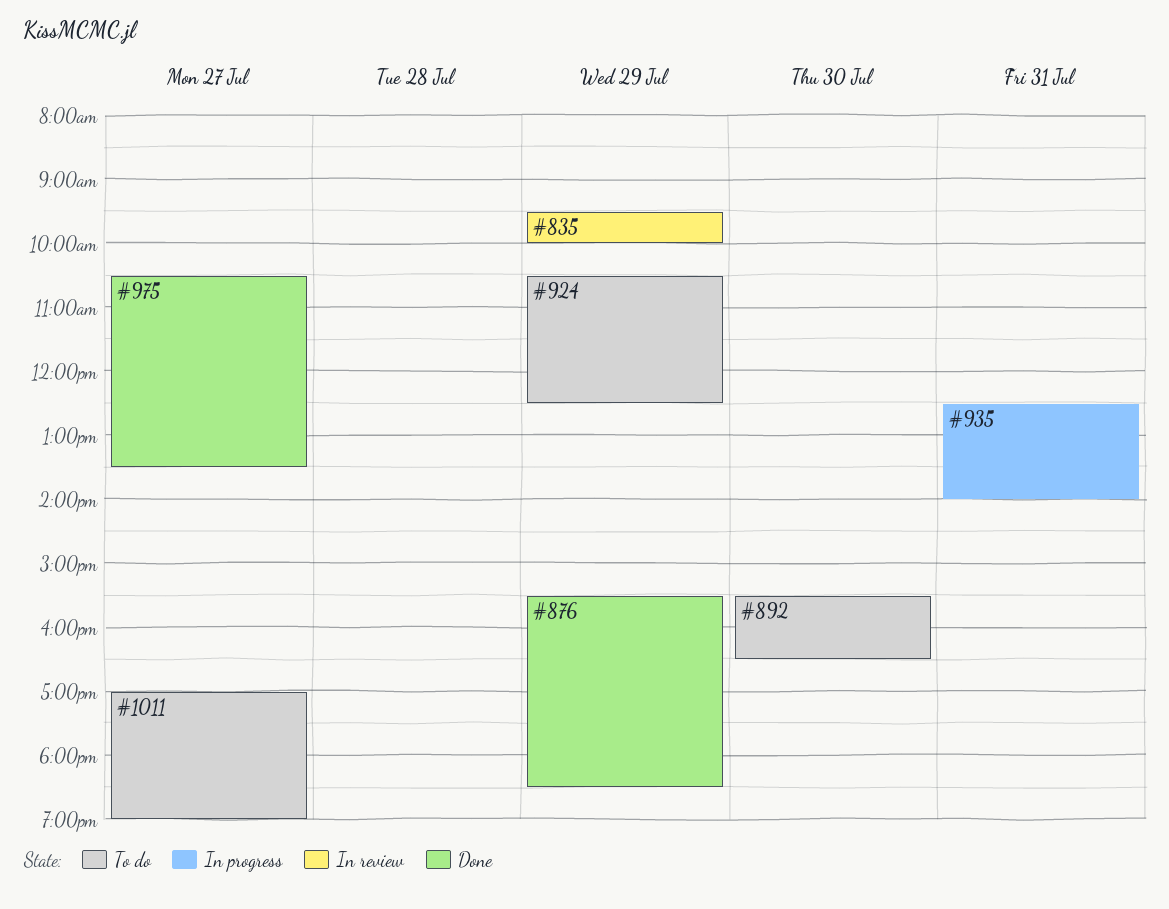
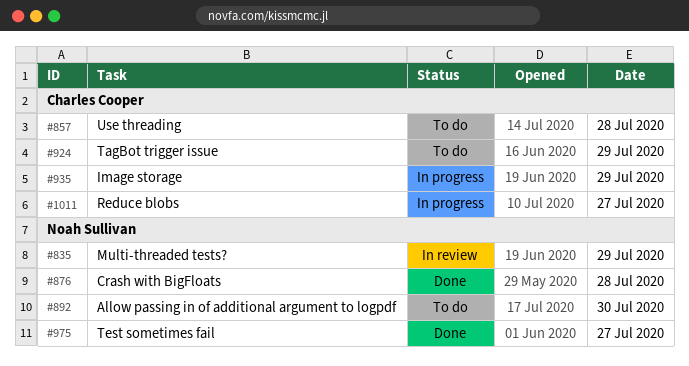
#857: none -> present
#876, day: Jul 29 -> Jul 28
#935, day: Jul 31 -> Jul 29
#1011, status: To do -> In progress

